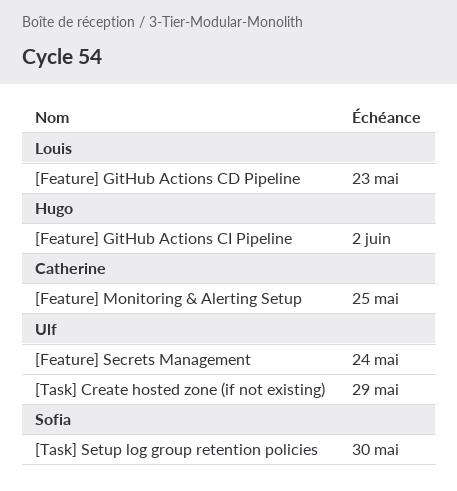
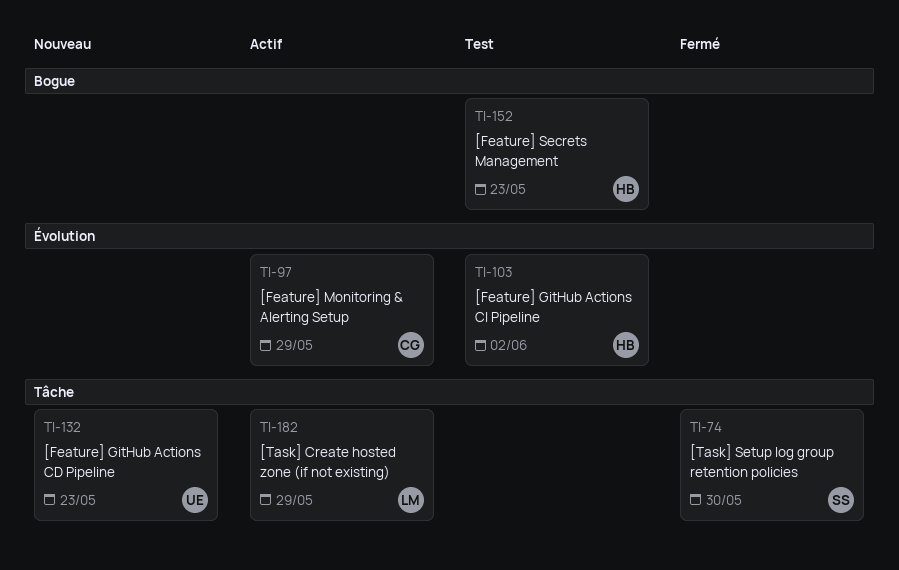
[Feature] GitHub Actions CD Pipeline, owner: Louis -> Ulf
[Feature] Monitoring & Alerting Setup, due: May 25 -> May 29
[Feature] Secrets Management, owner: Ulf -> Hugo
[Feature] Secrets Management, due: May 24 -> May 23
[Task] Create hosted zone (if not existing), owner: Ulf -> Louis

